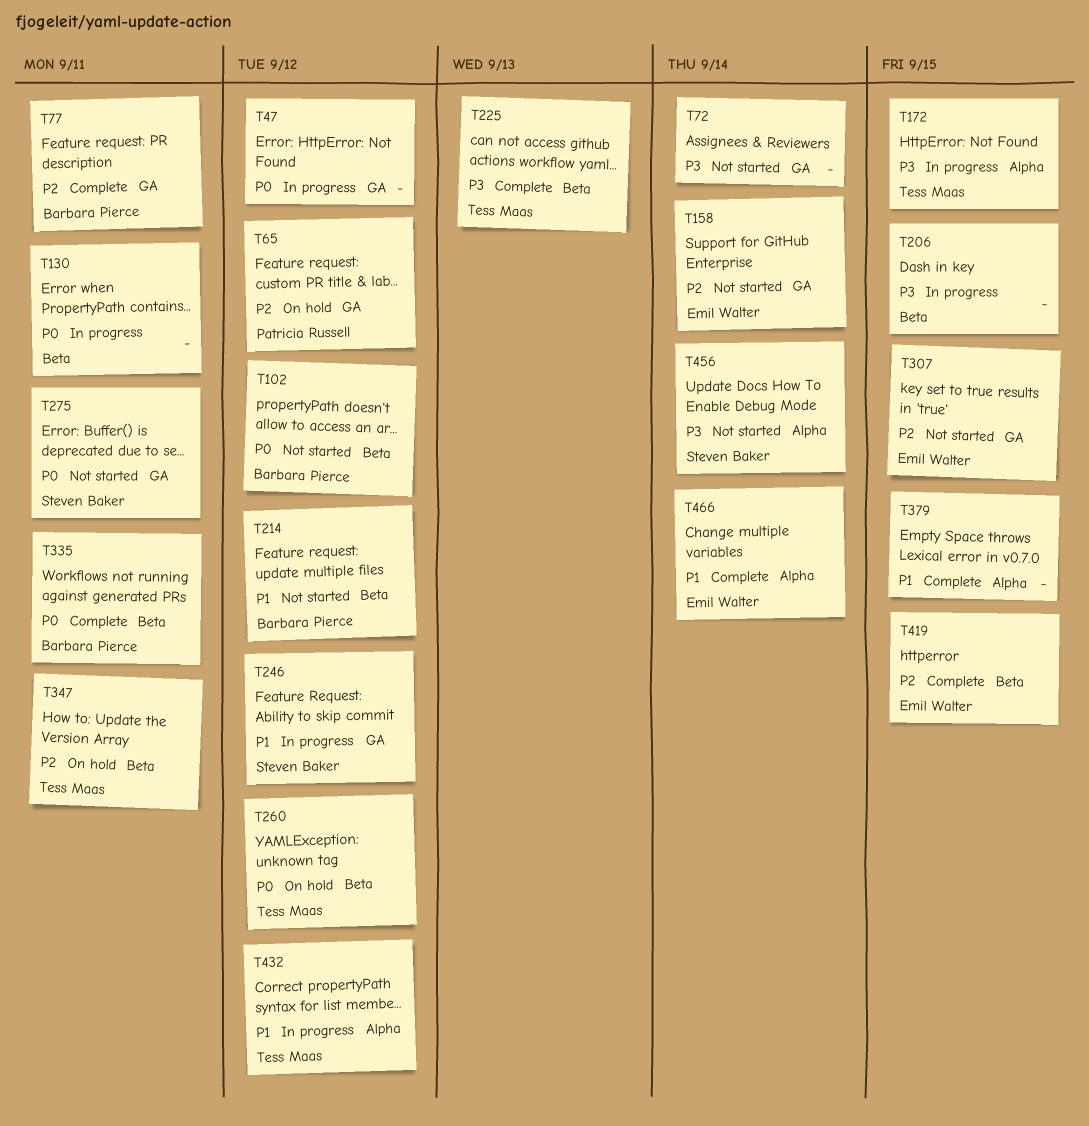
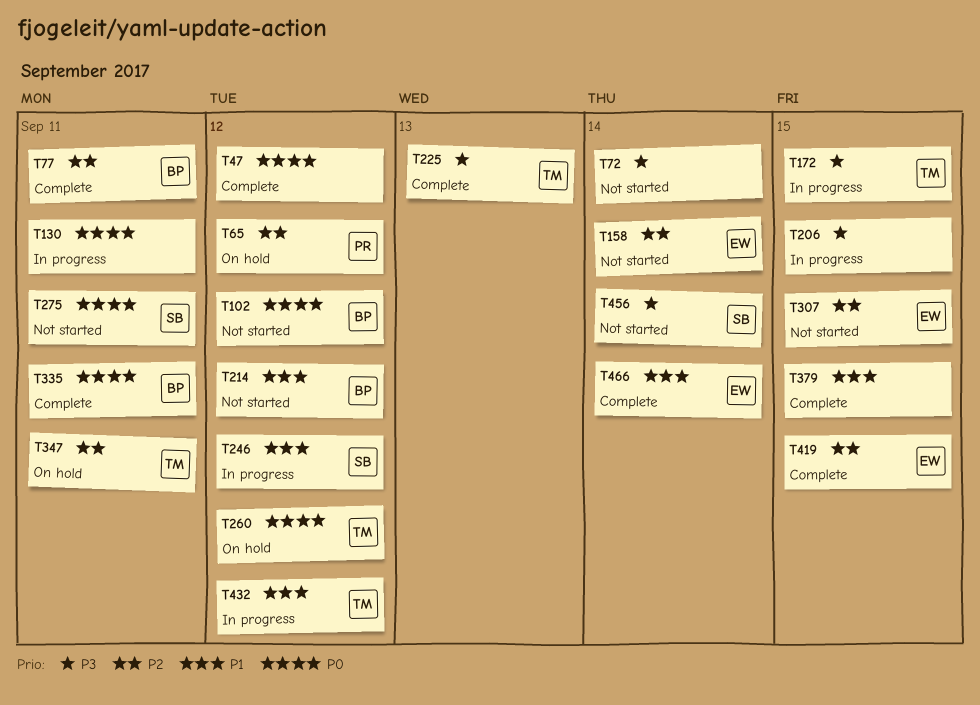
T47, status: In progress -> Complete

